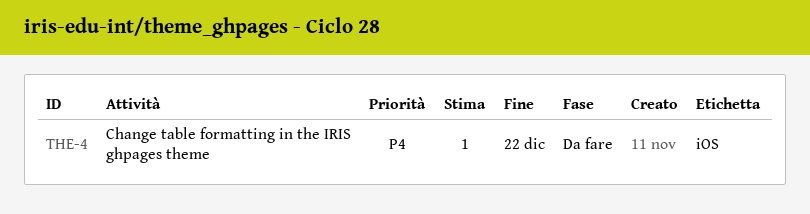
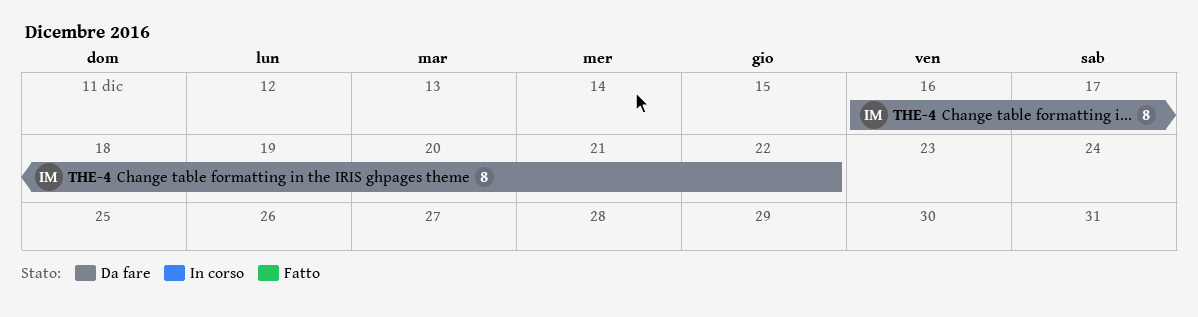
THE-4, estimate: 1 -> 8

